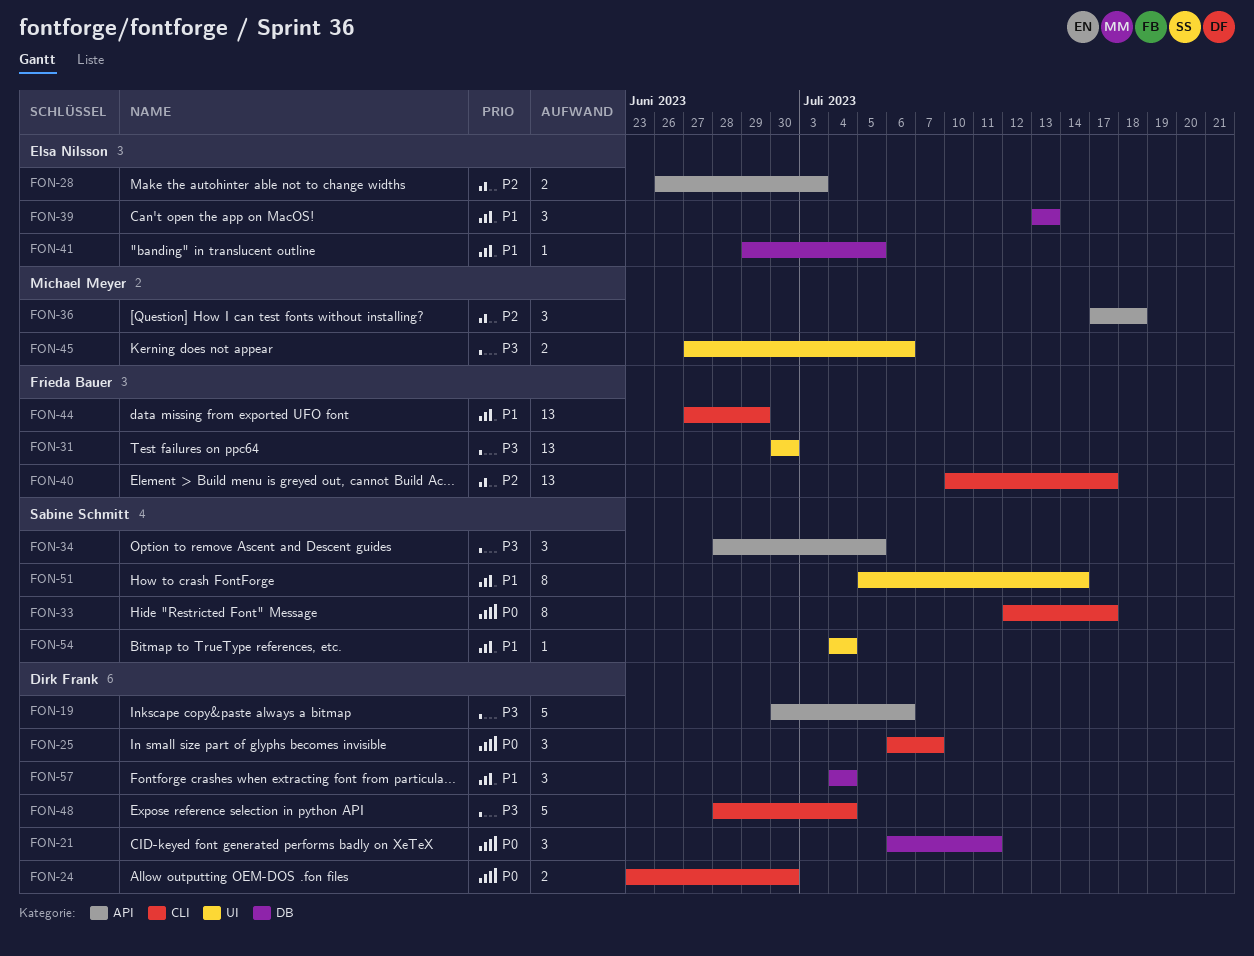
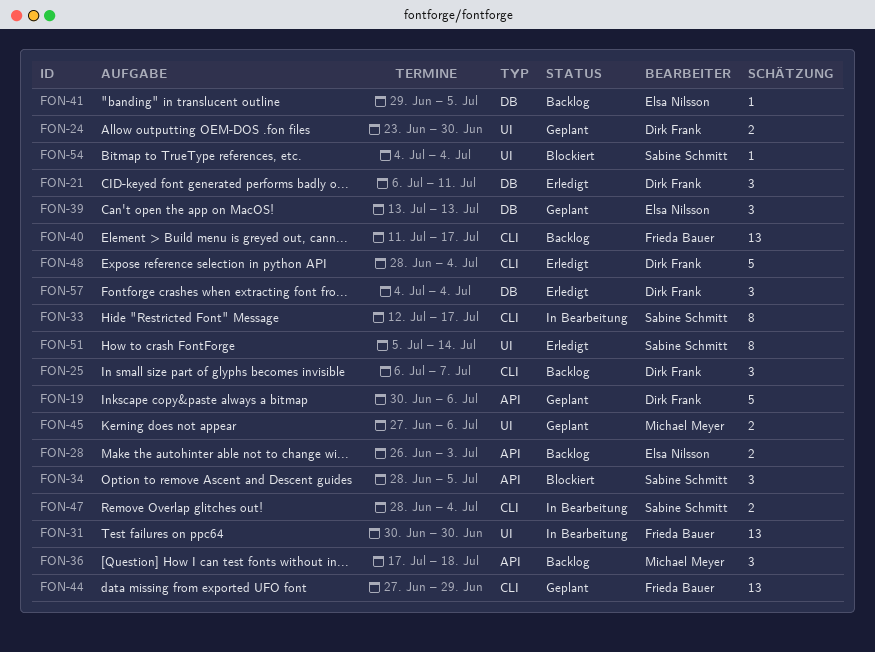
FON-24, label: CLI -> UI
FON-40, start: Jul 10 -> Jul 11
FON-47: none -> present

